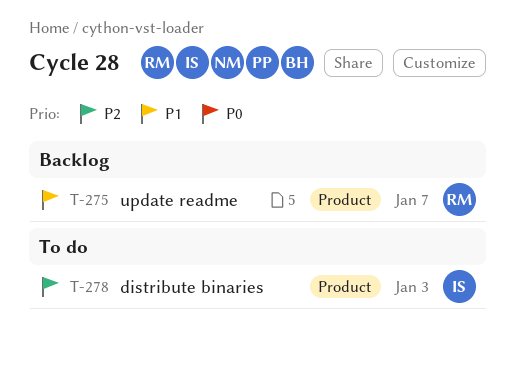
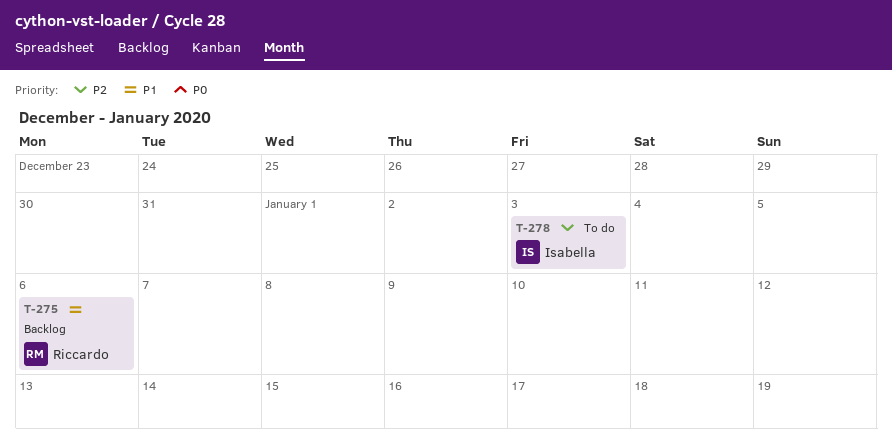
T-275, due: Jan 7 -> Jan 6

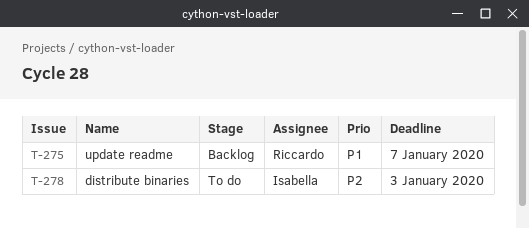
T-275, due: Jan 6 -> Jan 7

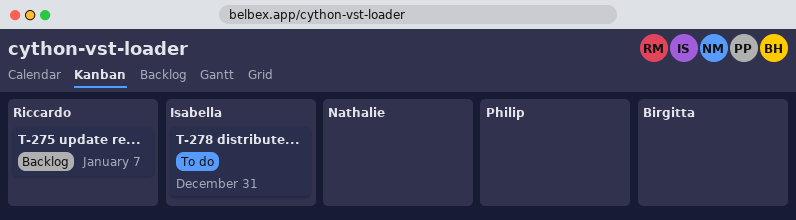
T-278, due: Jan 3 -> Dec 31

